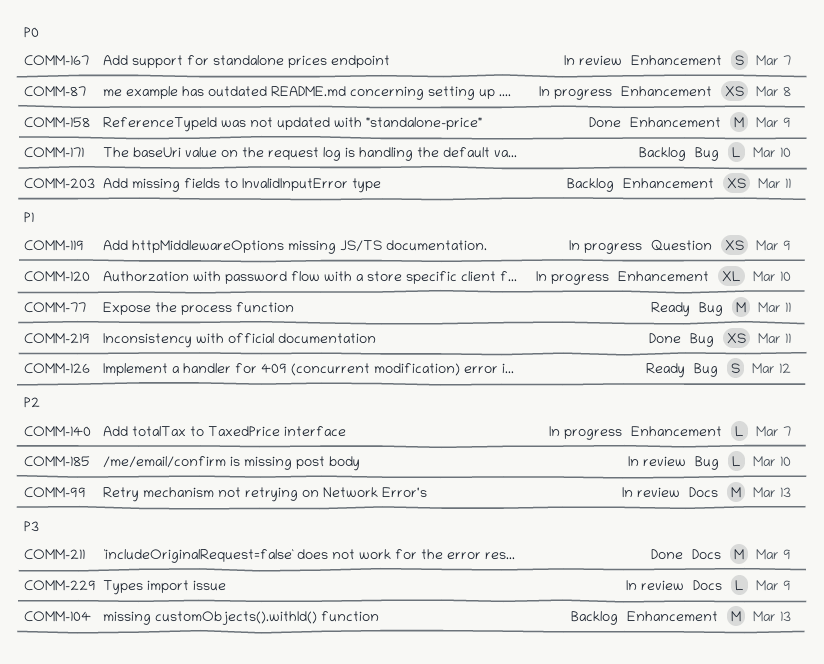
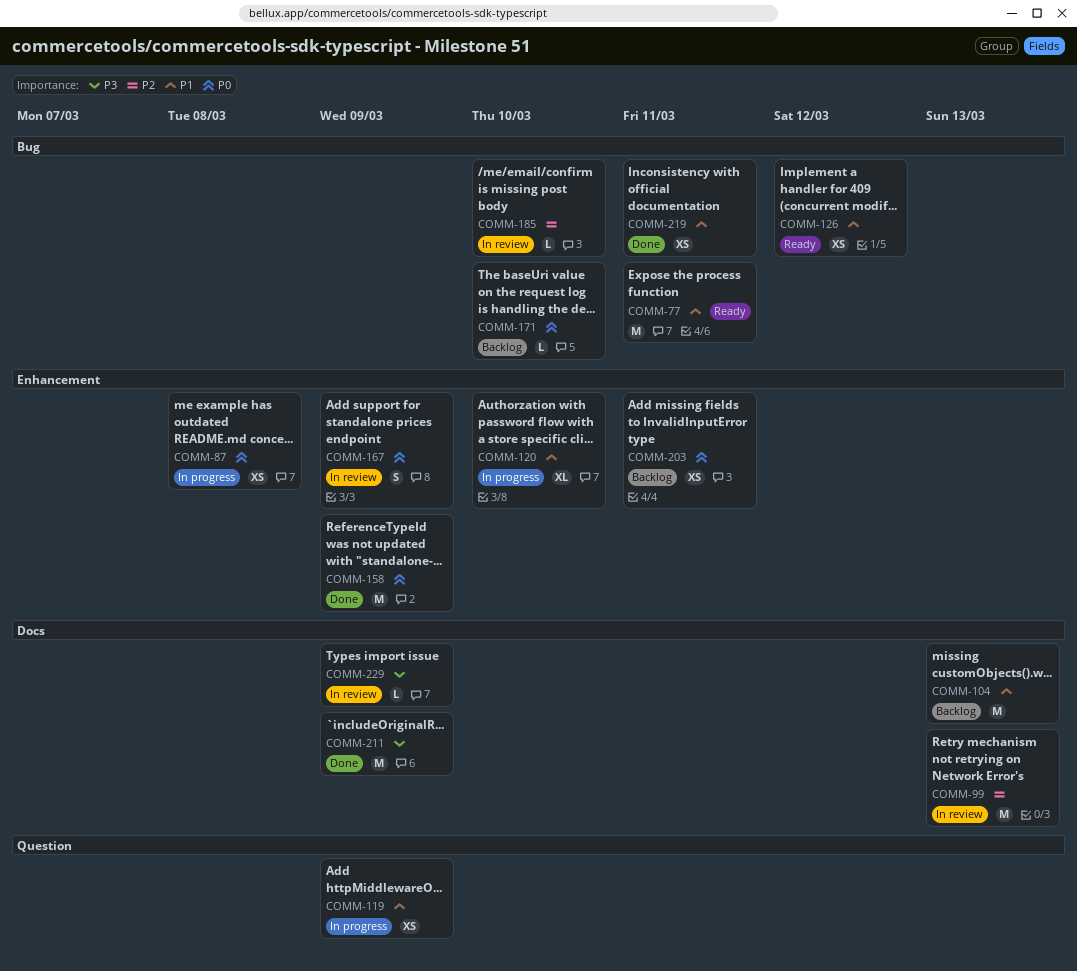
COMM-104, priority: P3 -> P1
COMM-104, label: Enhancement -> Docs
COMM-126, estimate: S -> XS
COMM-140: present -> none
COMM-167, due: Mar 7 -> Mar 9

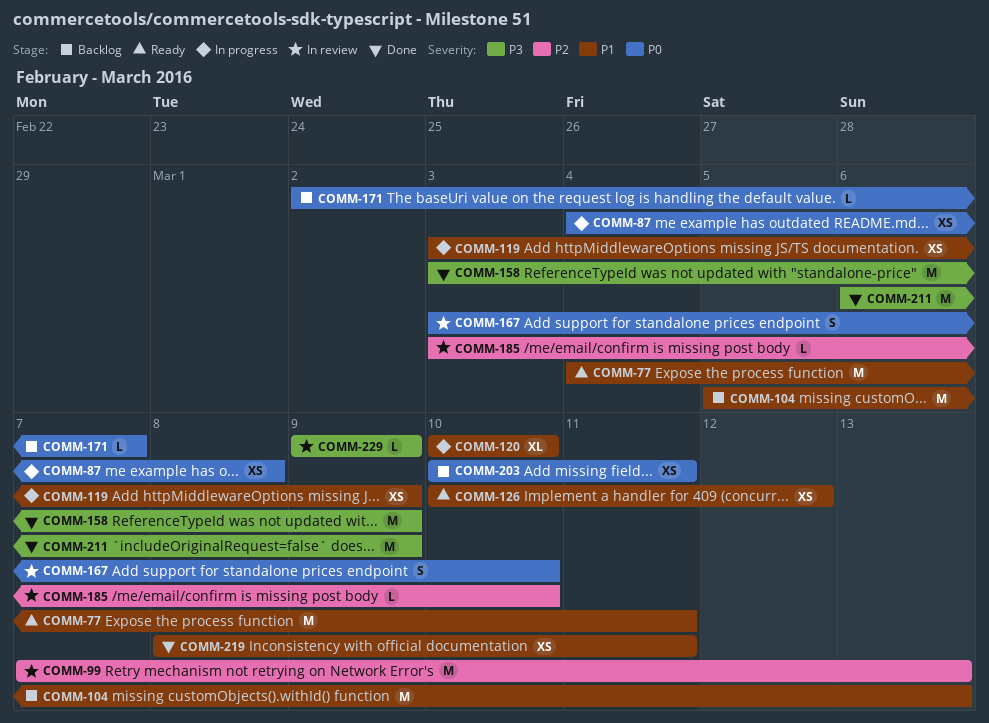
COMM-158, priority: P0 -> P3
COMM-167, due: Mar 9 -> Mar 10
COMM-171, due: Mar 10 -> Mar 7

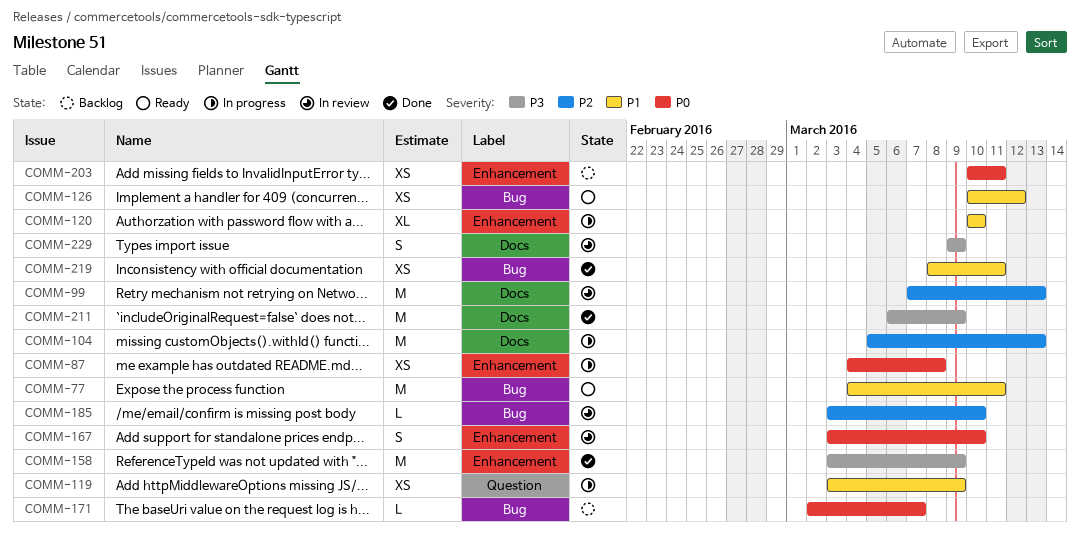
COMM-104, status: Backlog -> In progress
COMM-104, priority: P1 -> P2
COMM-229, estimate: L -> S

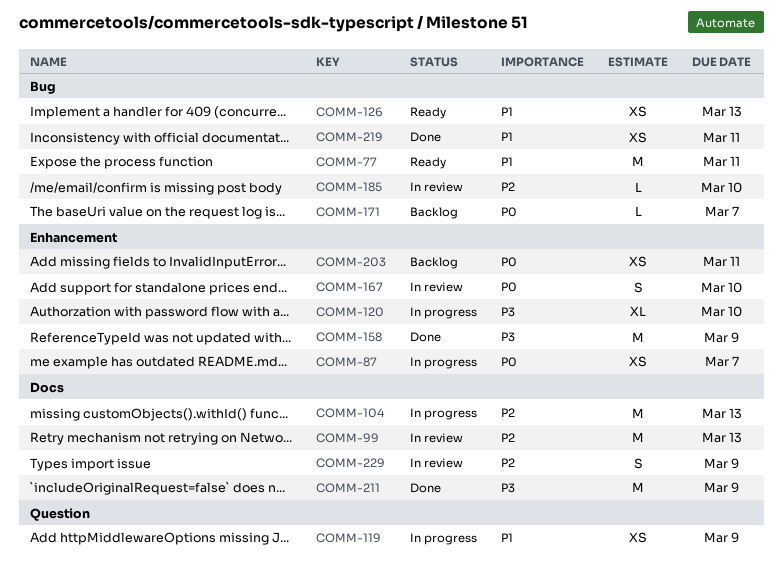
COMM-87, due: Mar 8 -> Mar 7
COMM-120, priority: P1 -> P3
COMM-126, due: Mar 12 -> Mar 13
COMM-229, priority: P3 -> P2

